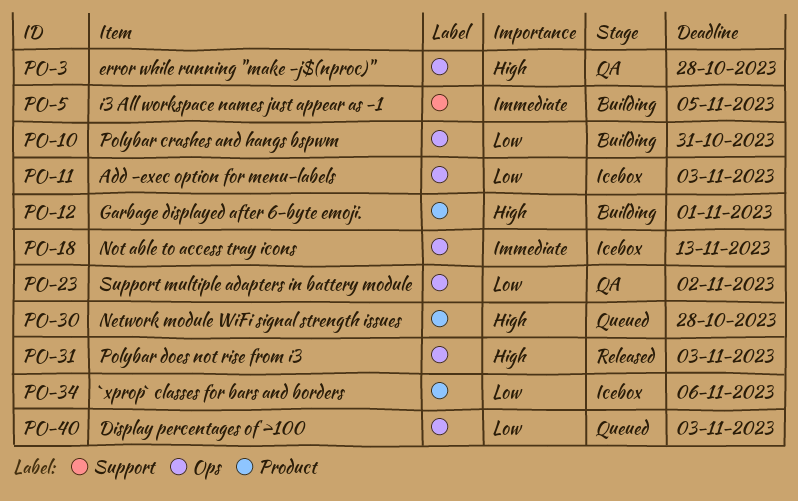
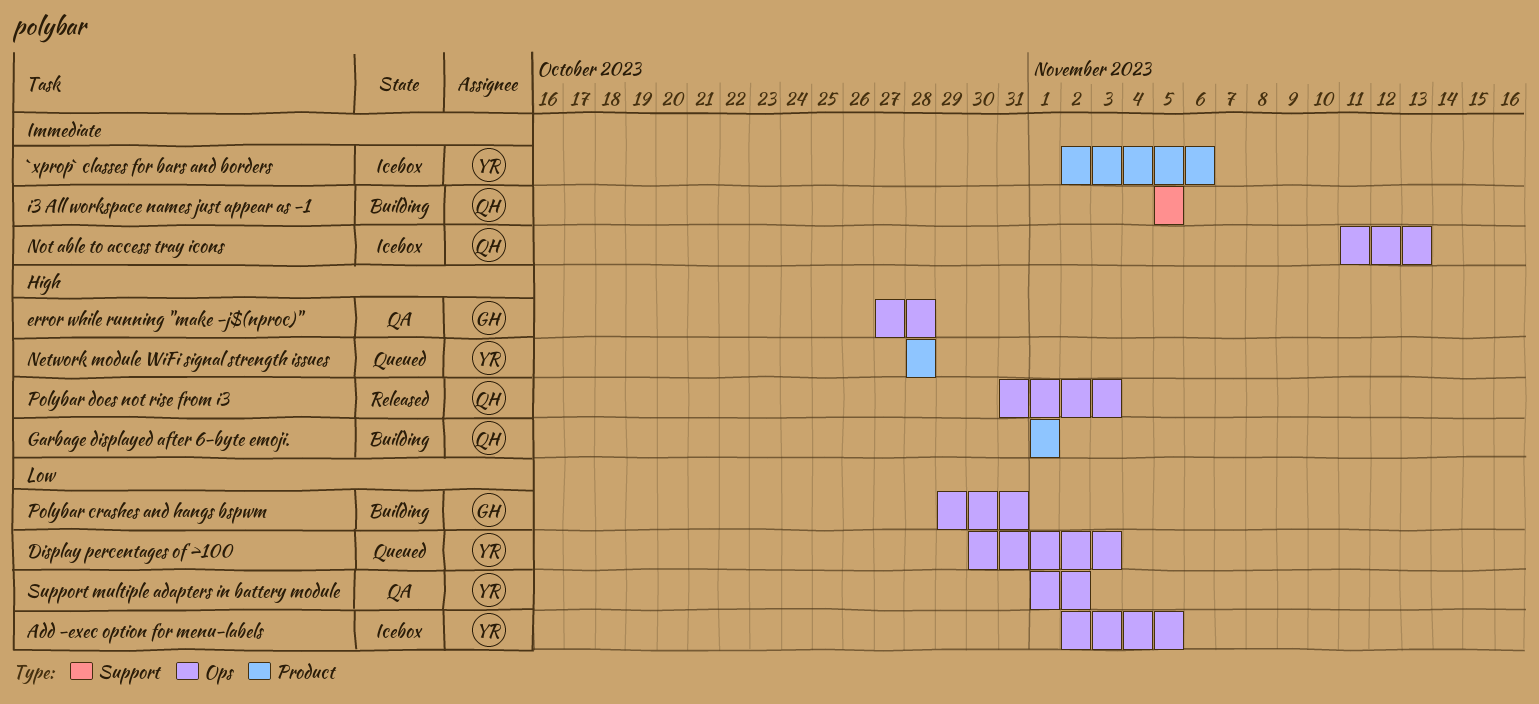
`xprop` classes for bars and borders, priority: Low -> Immediate
Add -exec option for menu-labels, due: Nov 3 -> Nov 5

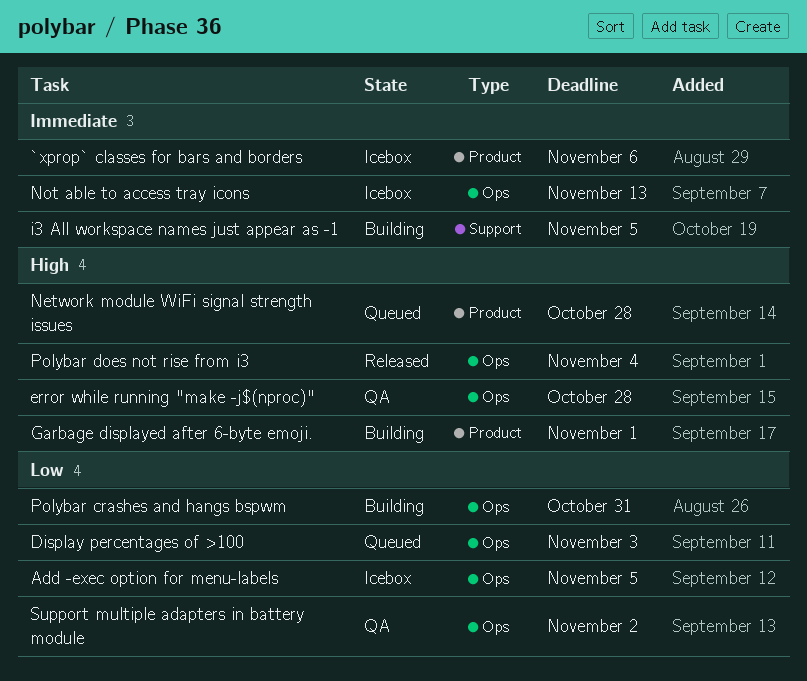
Polybar does not rise from i3, due: Nov 3 -> Nov 4

